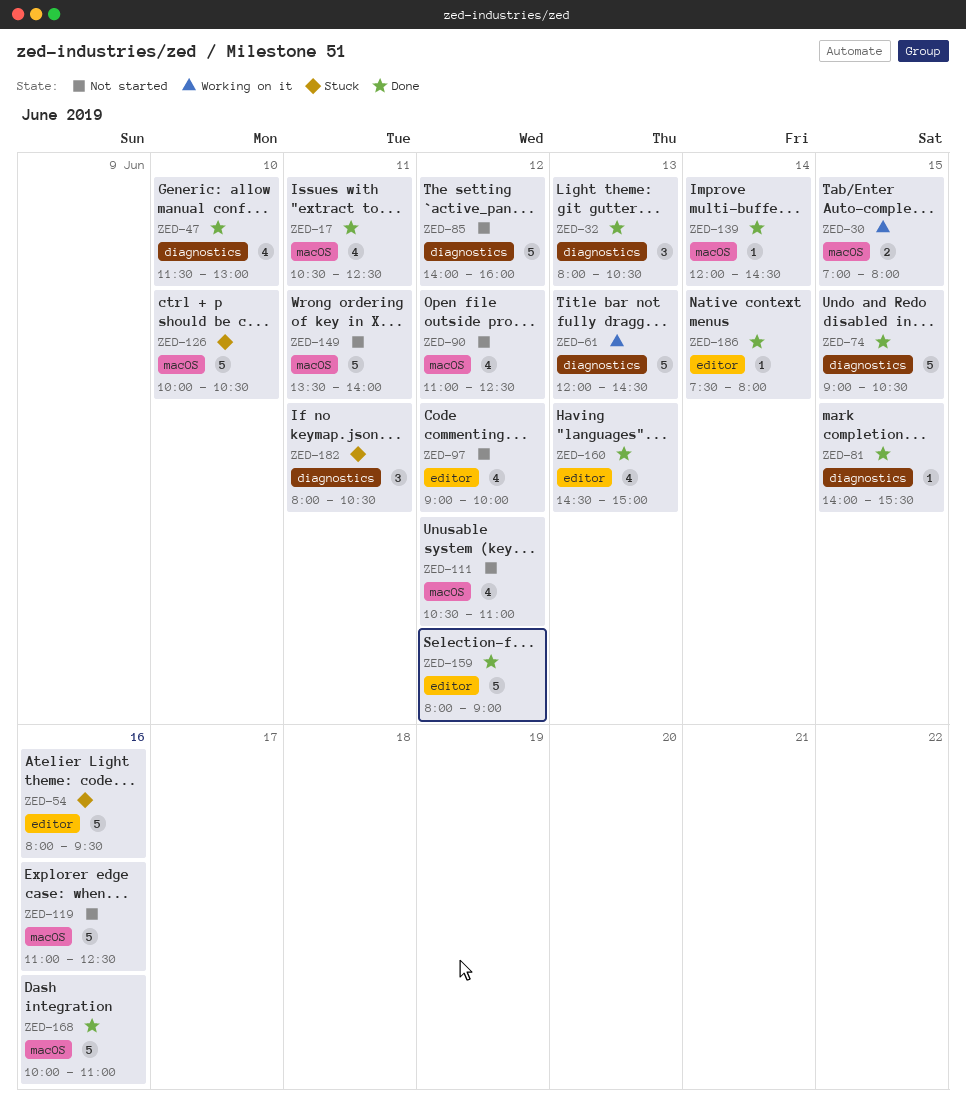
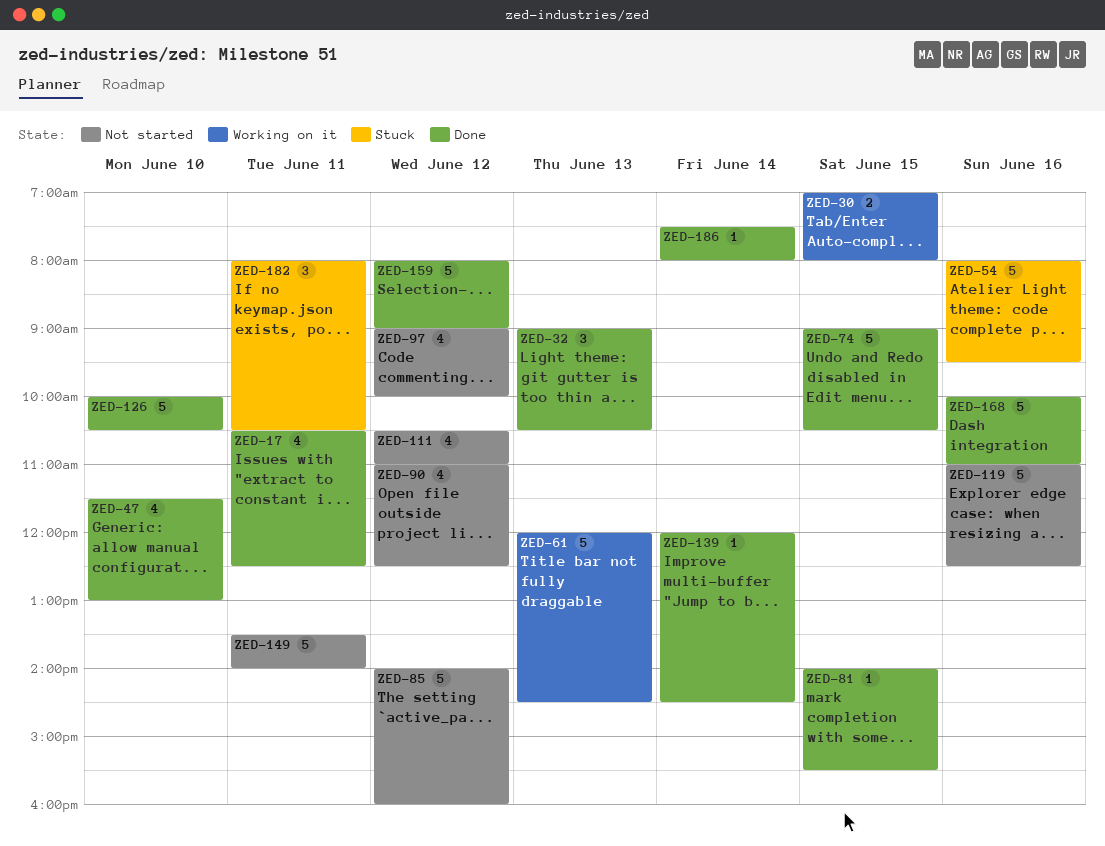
ZED-32, begins: 08:00 -> 09:00
ZED-126, status: Stuck -> Done
ZED-160: present -> none

